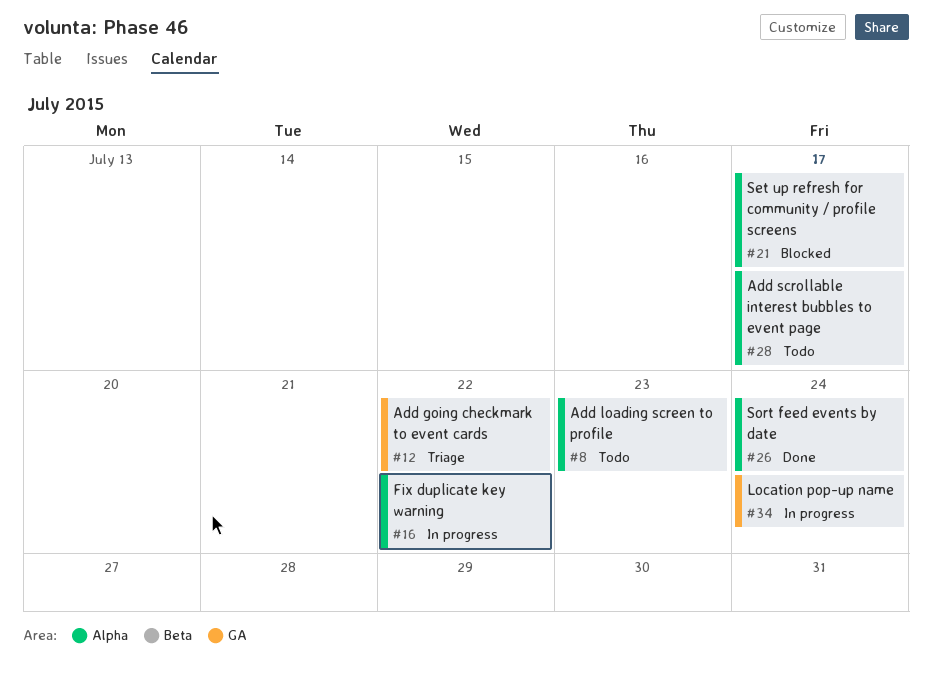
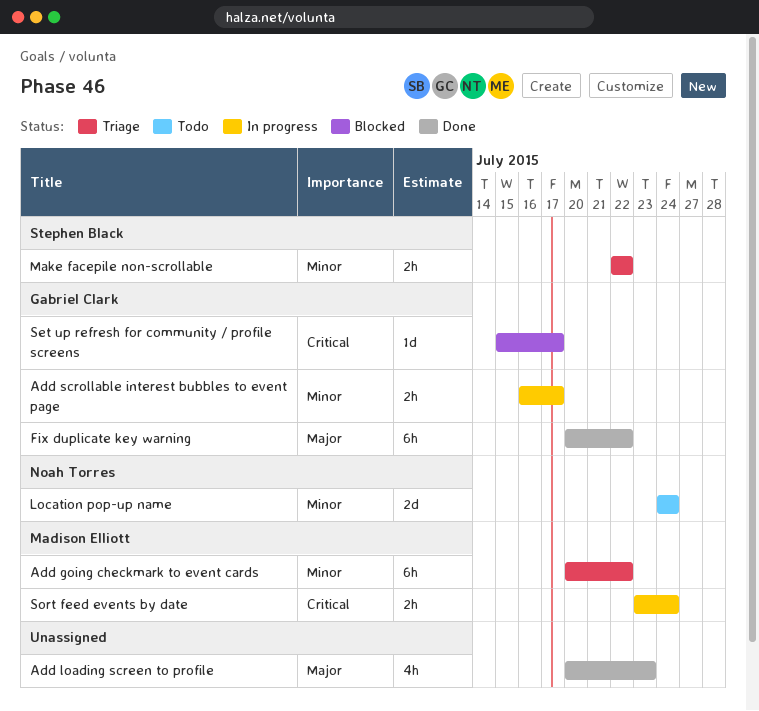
Add loading screen to profile, status: Todo -> Done
Add scrollable interest bubbles to event page, status: Todo -> In progress
Fix duplicate key warning, status: In progress -> Done
Location pop-up name, status: In progress -> Todo
Make facepile non-scrollable: none -> present
Sort feed events by date, status: Done -> In progress

